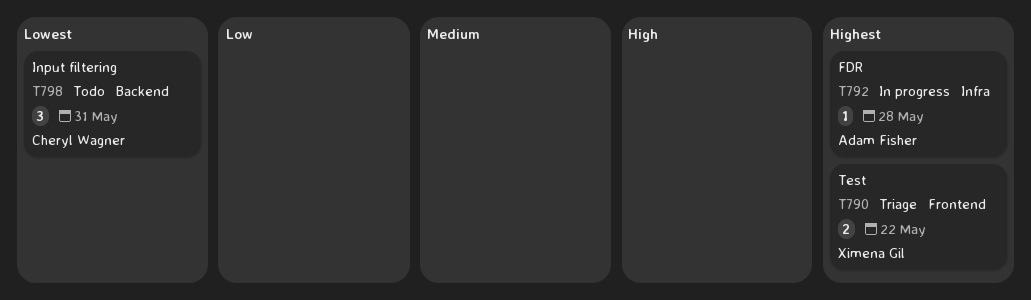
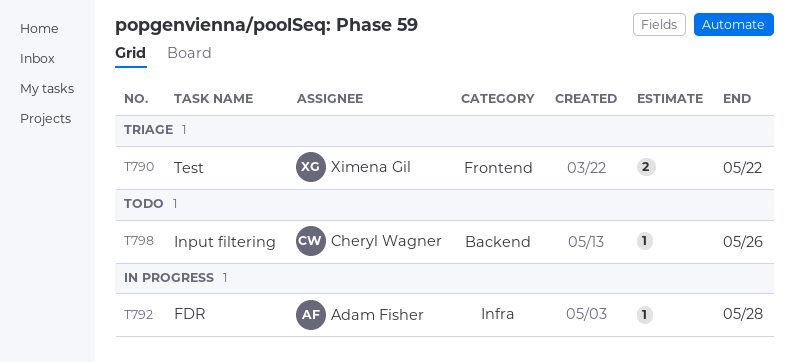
T798, estimate: 3 -> 1
T798, due: May 31 -> May 26

